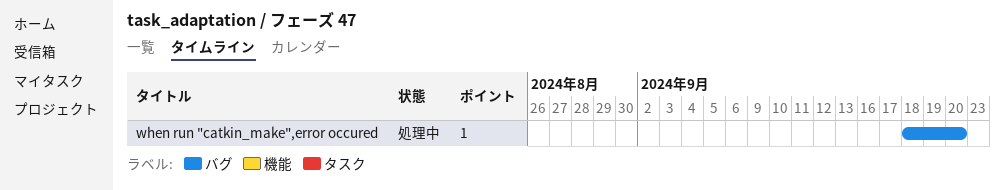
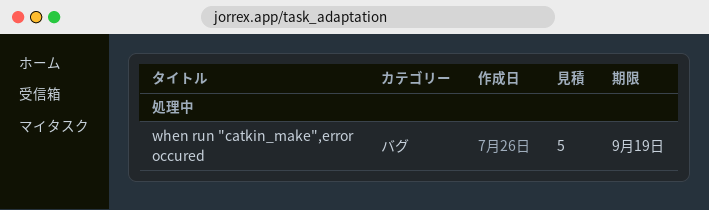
when run "catkin_make",error occured, estimate: 1 -> 5
when run "catkin_make",error occured, due: Sep 20 -> Sep 19

